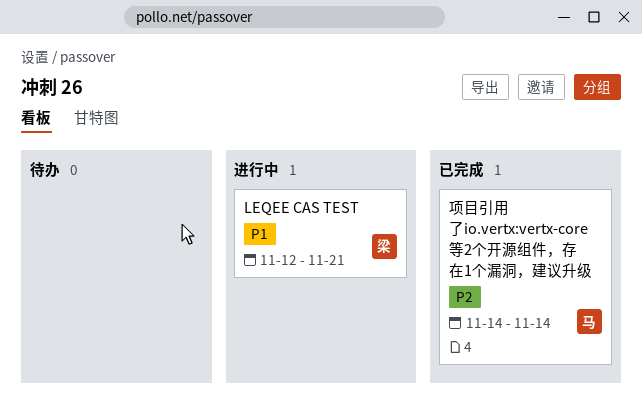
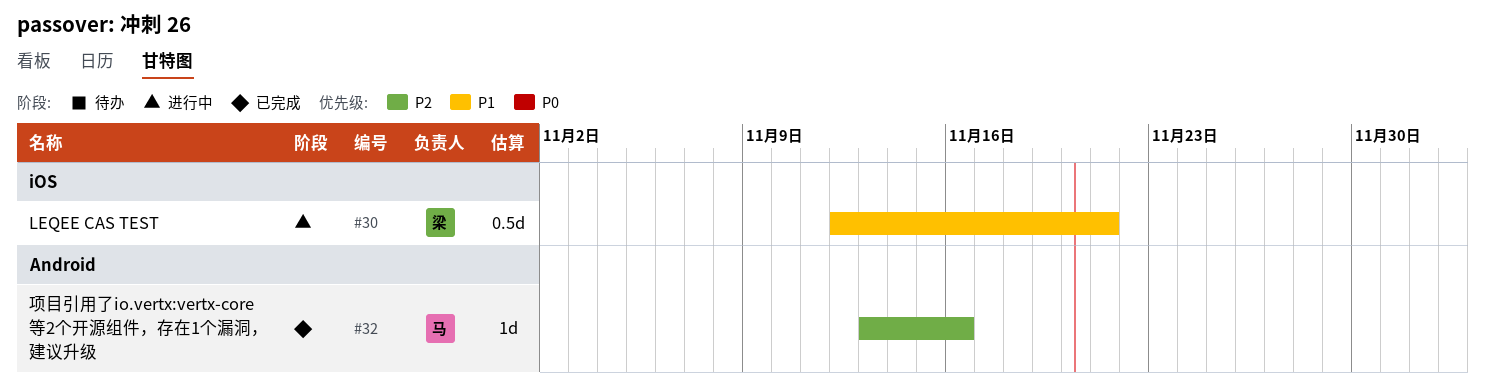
项目引用了io.vertx:vertx-core等2个开源组件，存在1个漏洞，建议升级, start: Nov 14 -> Nov 13
项目引用了io.vertx:vertx-core等2个开源组件，存在1个漏洞，建议升级, due: Nov 14 -> Nov 16

